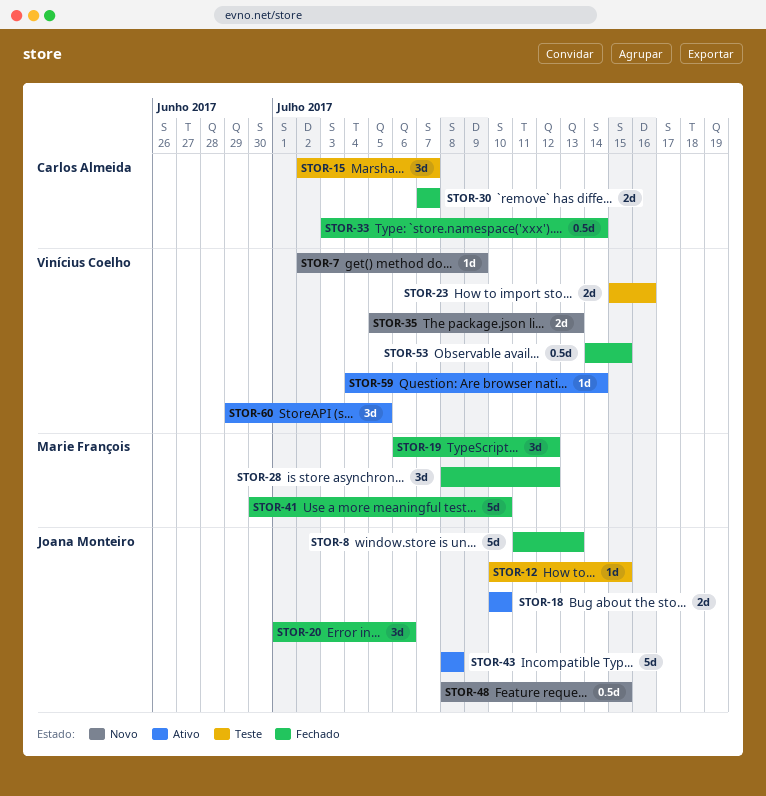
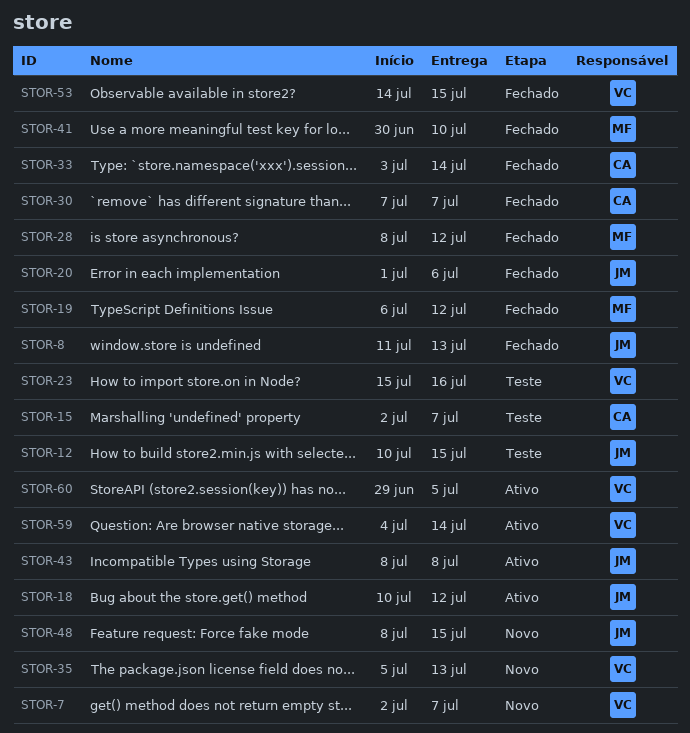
STOR-7, due: Jul 9 -> Jul 7
STOR-18, due: Jul 10 -> Jul 12

